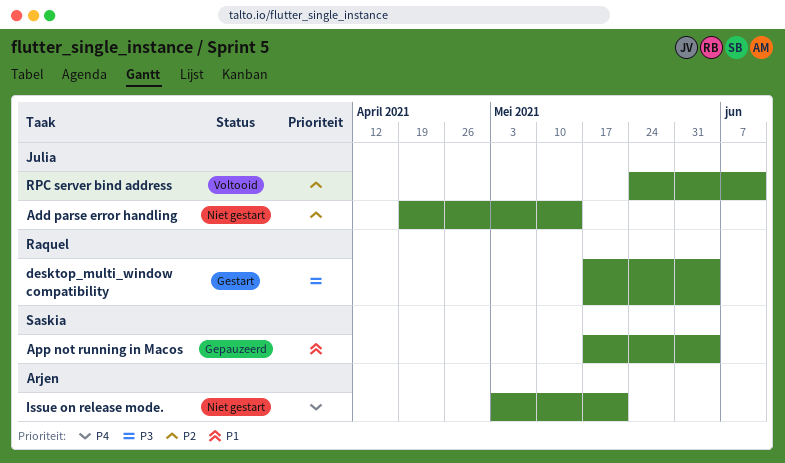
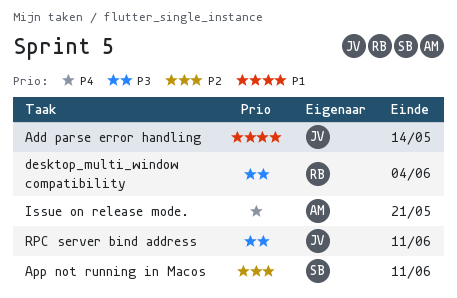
Add parse error handling, priority: P2 -> P1
App not running in Macos, priority: P1 -> P2
App not running in Macos, due: Jun 4 -> Jun 11
RPC server bind address, priority: P2 -> P3

